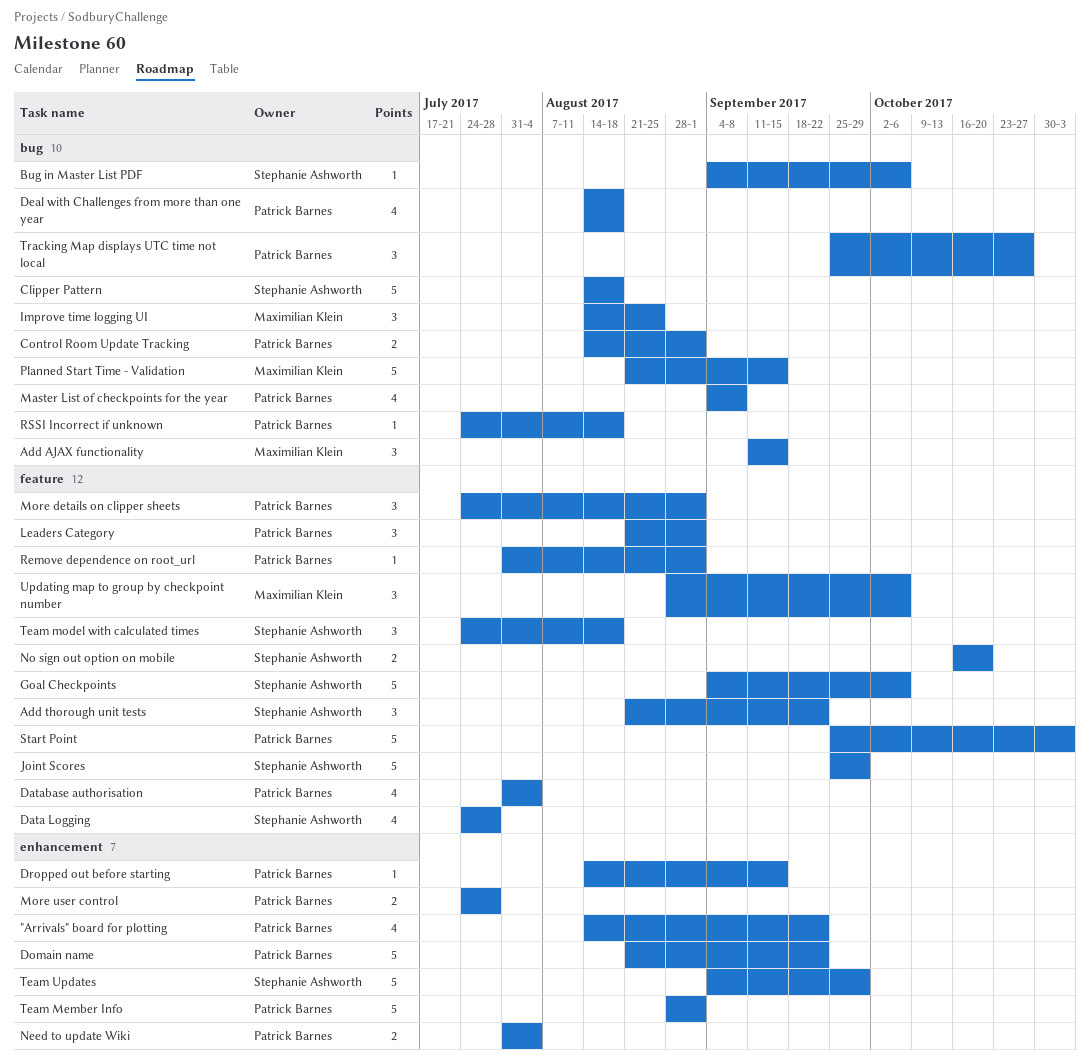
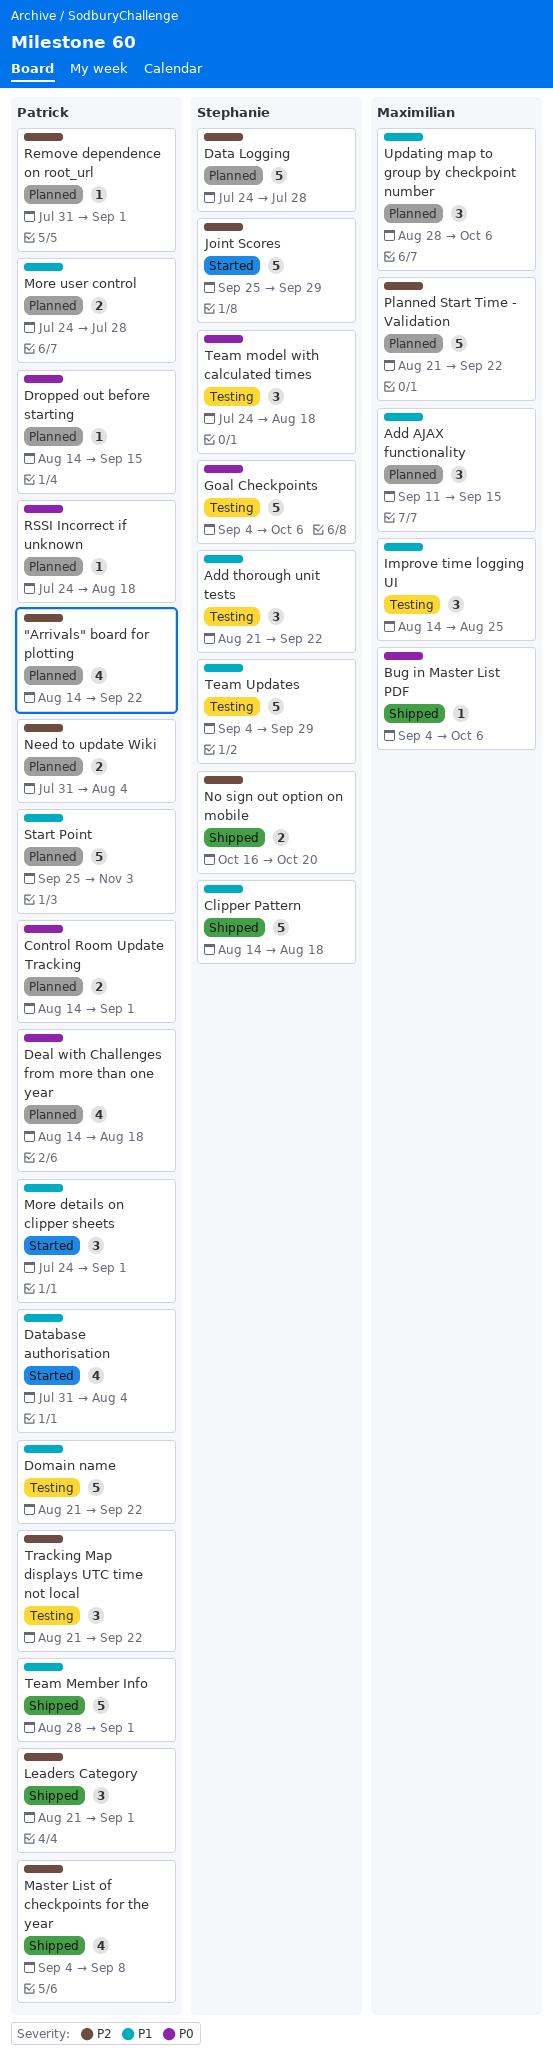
Bug in Master List PDF, owner: Stephanie Ashworth -> Maximilian Klein
Data Logging, estimate: 4 -> 5
Planned Start Time - Validation, due: Sep 15 -> Sep 22
Tracking Map displays UTC time not local, start: Sep 25 -> Aug 21
Tracking Map displays UTC time not local, due: Oct 27 -> Sep 22

